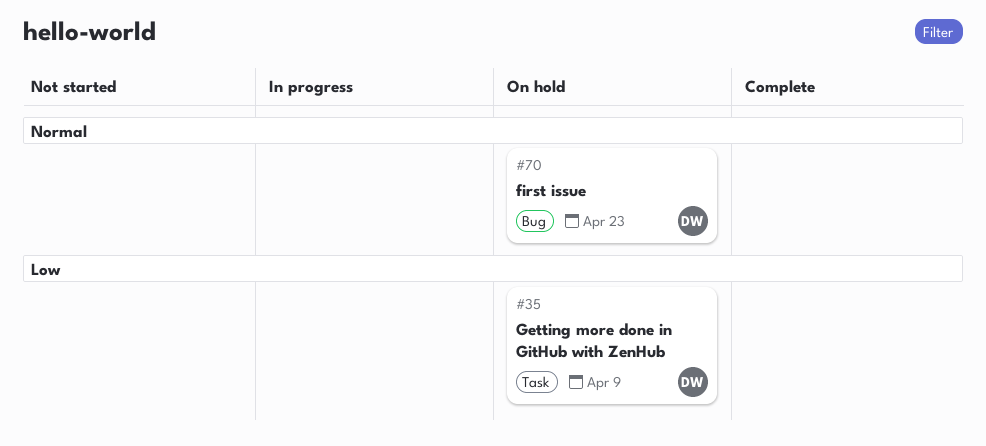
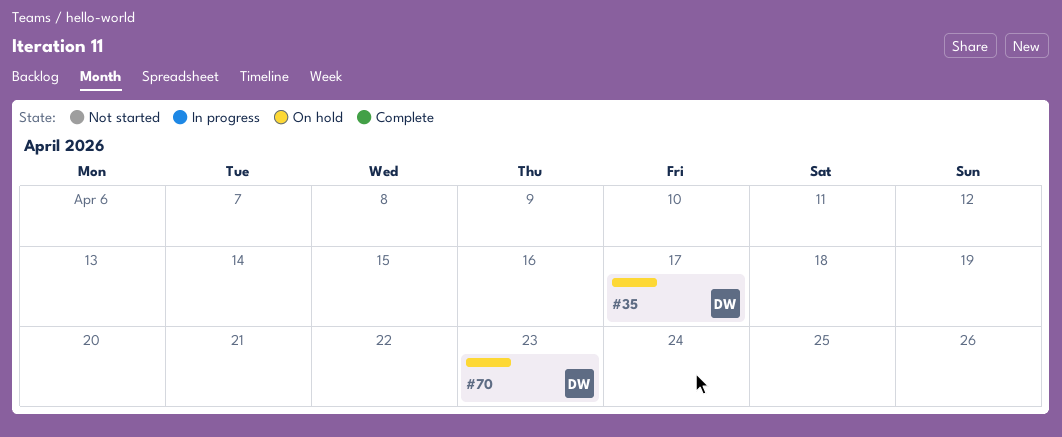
#35, due: Apr 9 -> Apr 17

